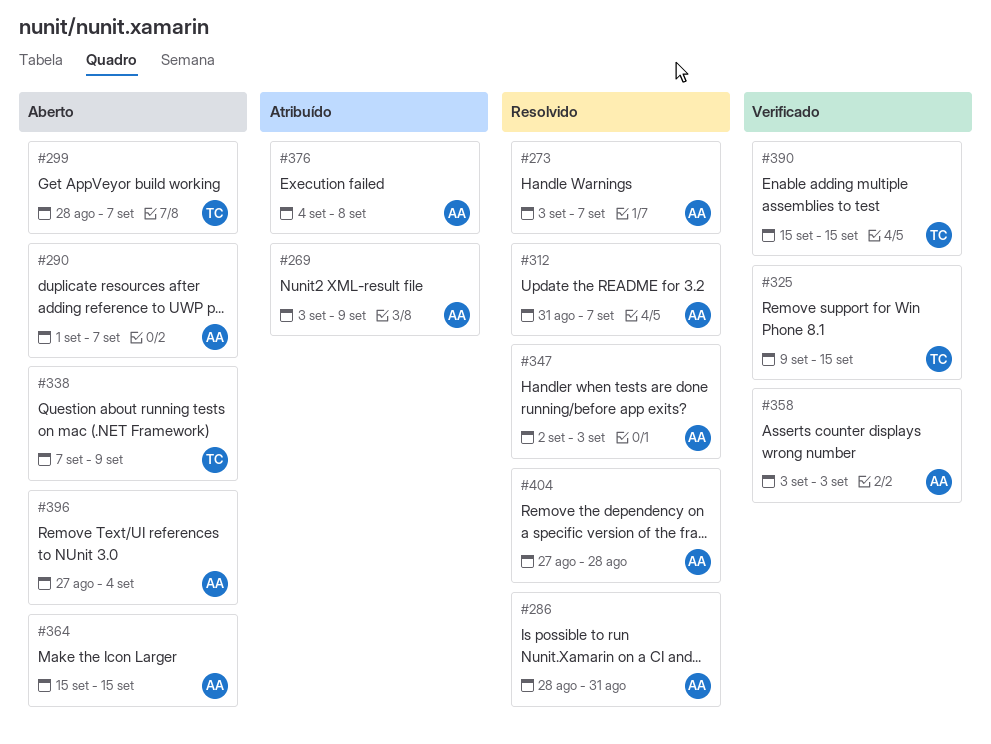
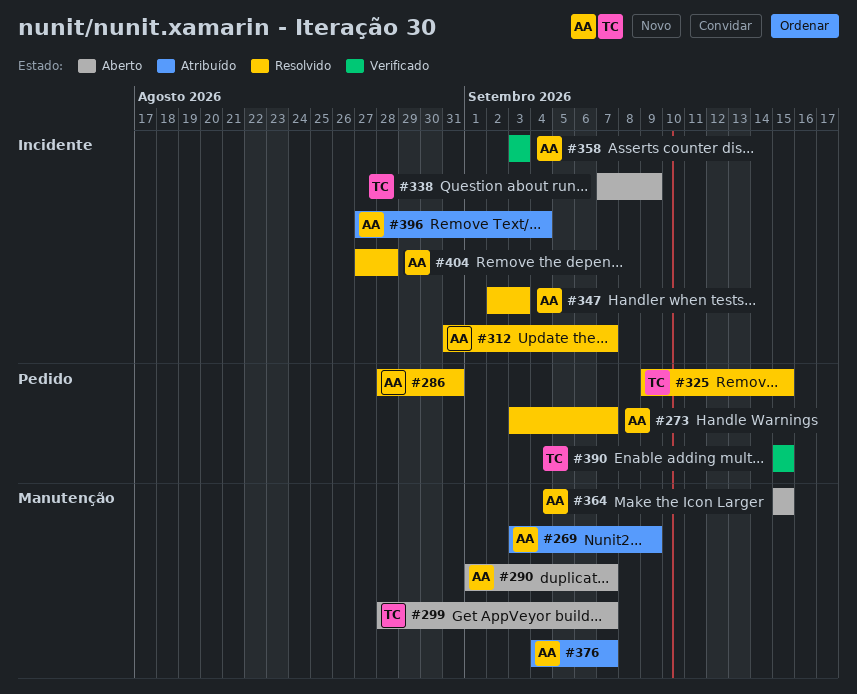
#325, status: Verificado -> Resolvido
#376, due: Sep 8 -> Sep 7
#396, status: Aberto -> Atribuído

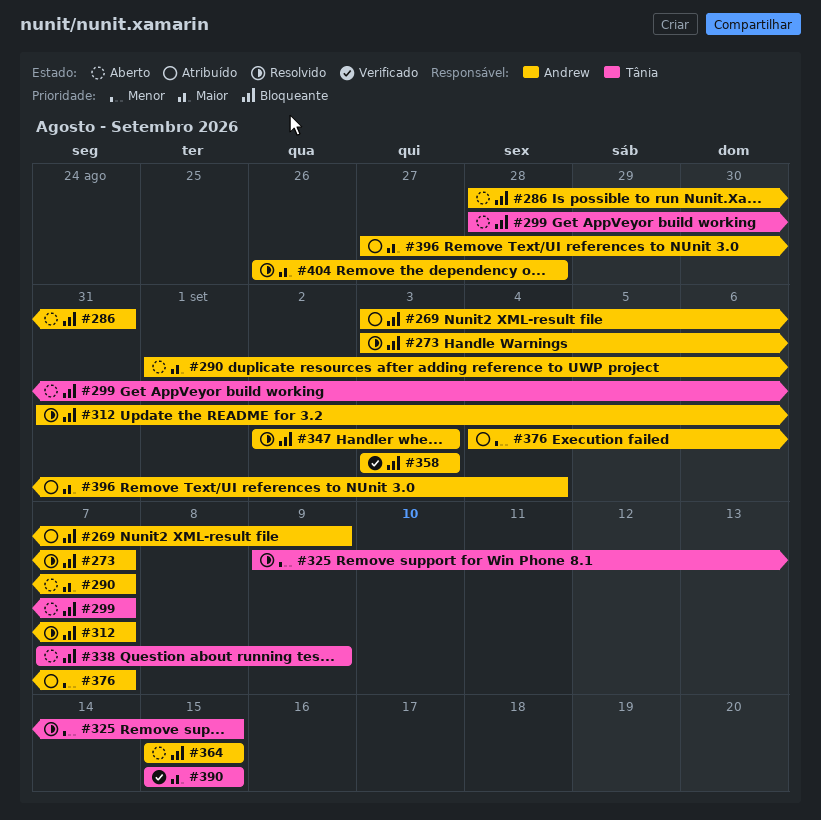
#286, status: Resolvido -> Aberto
#404, start: Aug 27 -> Aug 26

